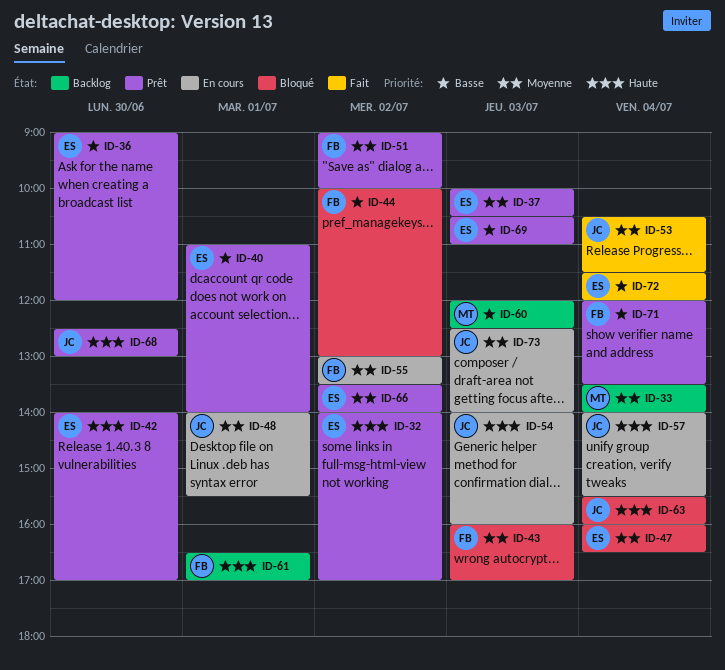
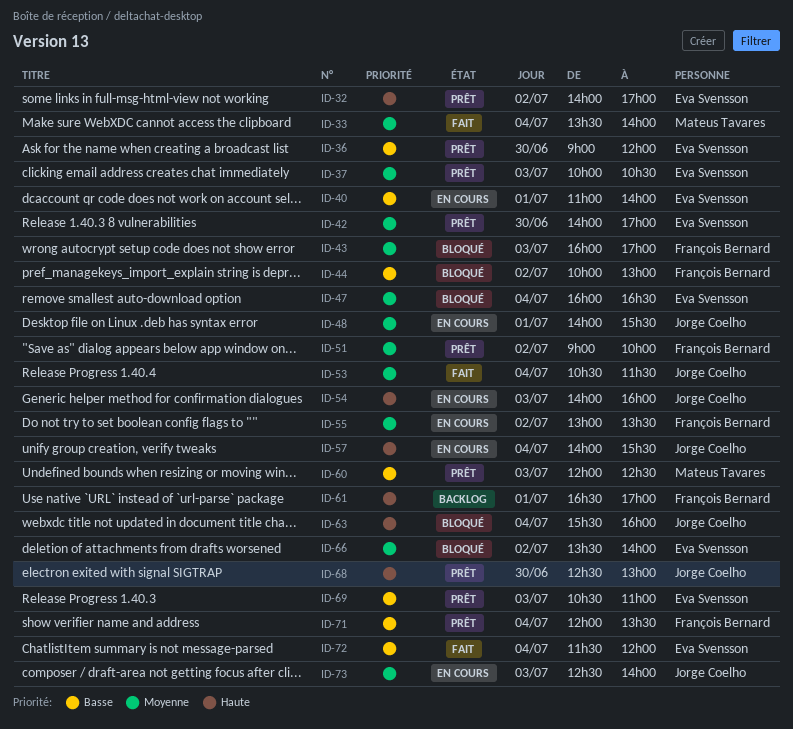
ID-33, status: Backlog -> Fait
ID-40, status: Prêt -> En cours
ID-42, priority: Haute -> Moyenne
ID-60, status: Backlog -> Prêt
ID-66, status: Prêt -> Bloqué

